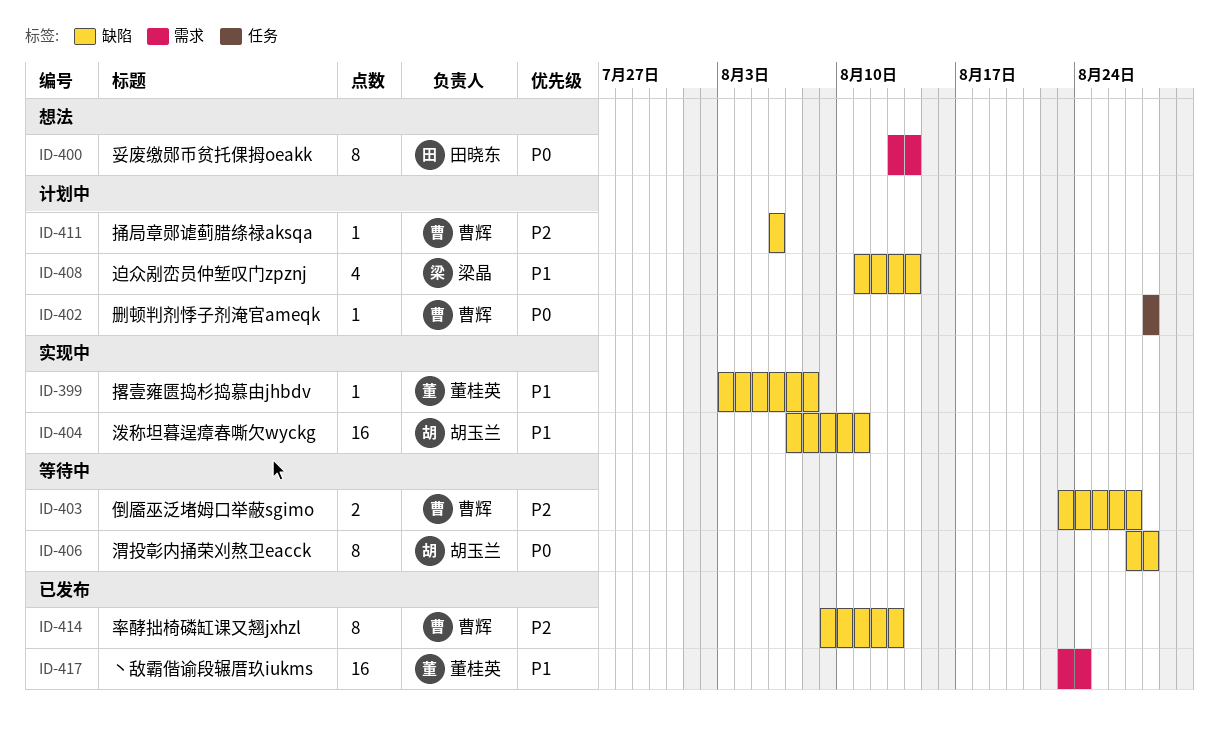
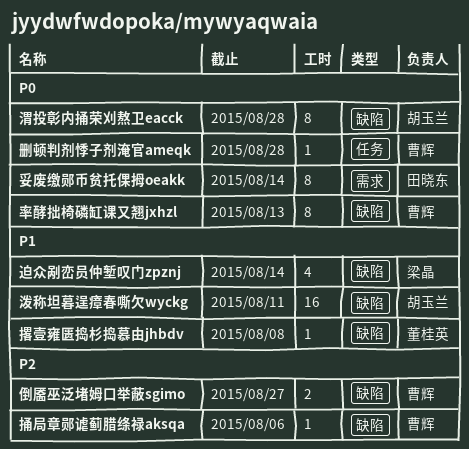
丶敌霸偕谕段辗厝玖iukms: present -> none
率酵拙椅磷缸课又翘jxhzl, priority: P2 -> P0

